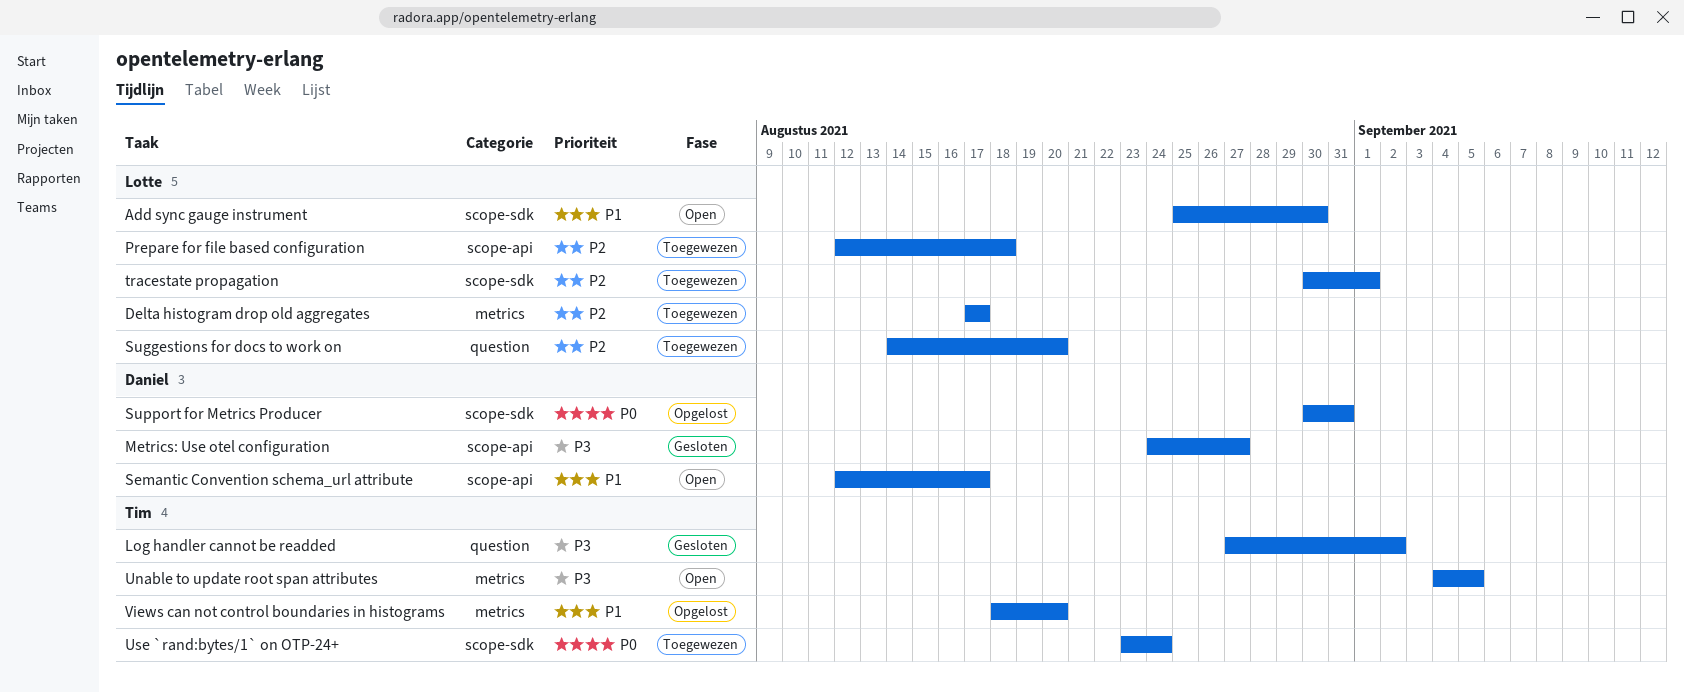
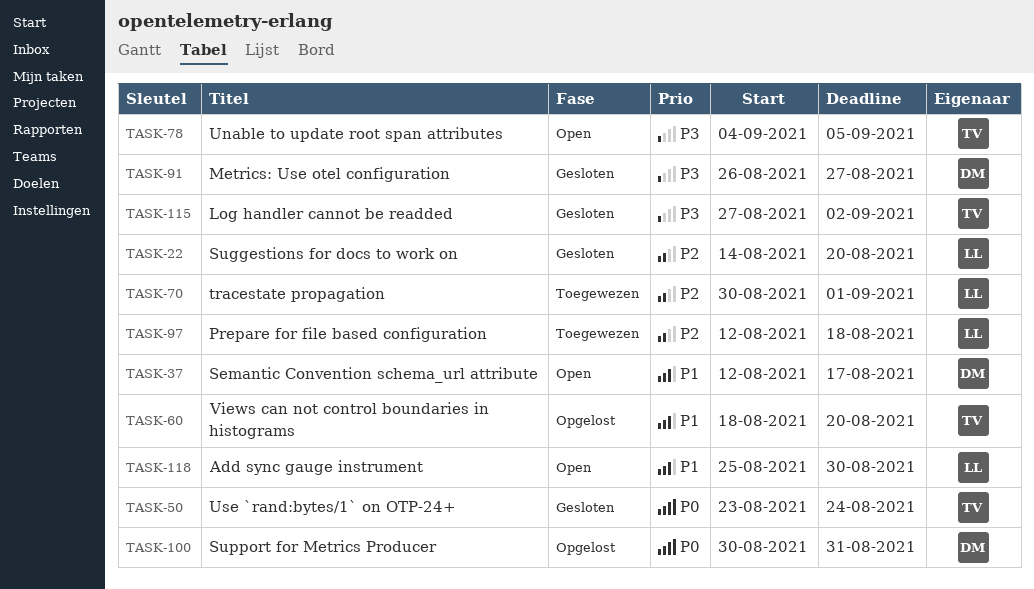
Delta histogram drop old aggregates: present -> none
Metrics: Use otel configuration, start: Aug 24 -> Aug 26
Suggestions for docs to work on, status: Toegewezen -> Gesloten
Use `rand:bytes/1` on OTP-24+, status: Toegewezen -> Gesloten

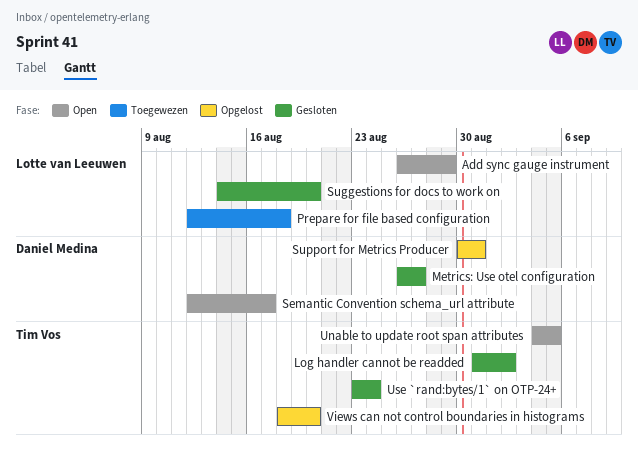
Add sync gauge instrument, start: Aug 25 -> Aug 26
Add sync gauge instrument, due: Aug 30 -> Aug 29
Log handler cannot be readded, start: Aug 27 -> Aug 31
tracestate propagation: present -> none

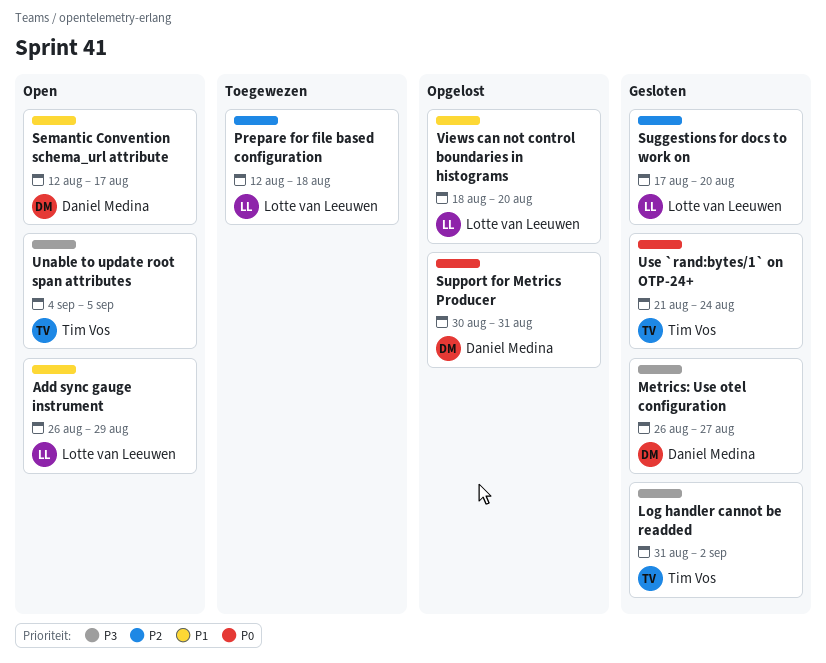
Suggestions for docs to work on, start: Aug 14 -> Aug 17
Use `rand:bytes/1` on OTP-24+, start: Aug 23 -> Aug 21
Views can not control boundaries in histograms, owner: Tim Vos -> Lotte van Leeuwen

